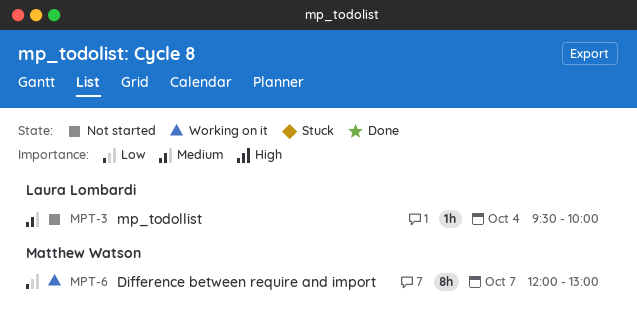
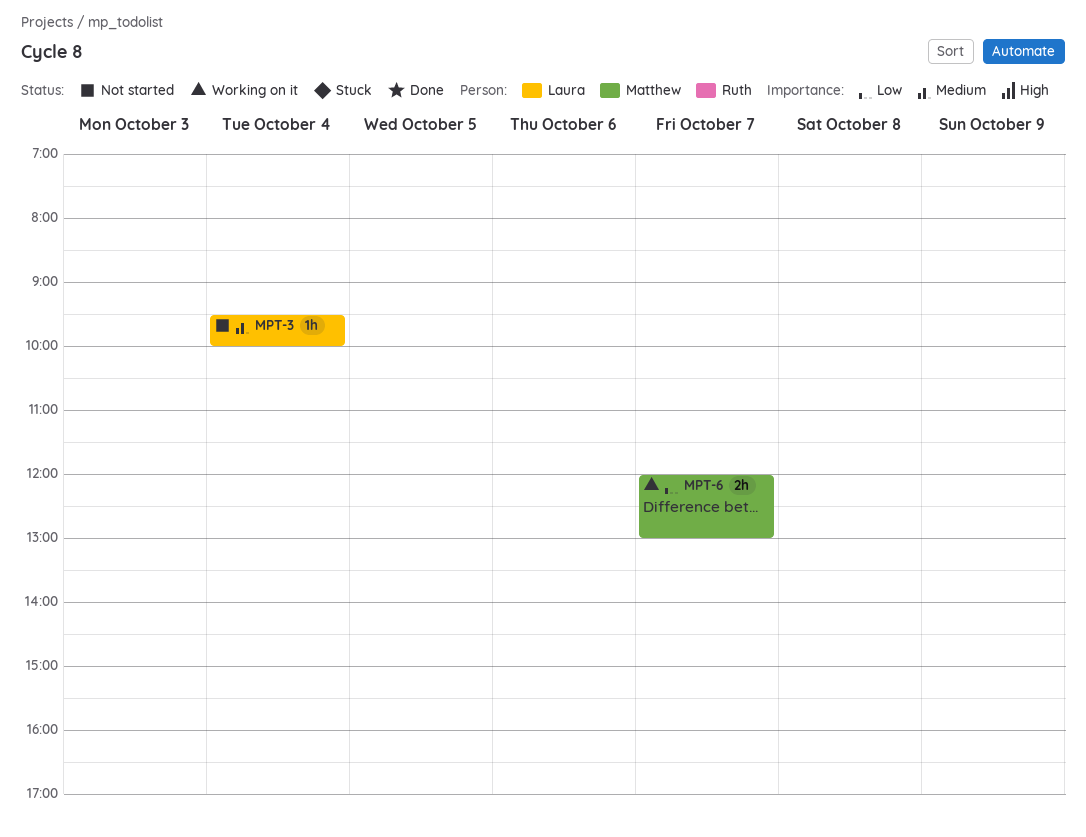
MPT-6, estimate: 8h -> 2h

